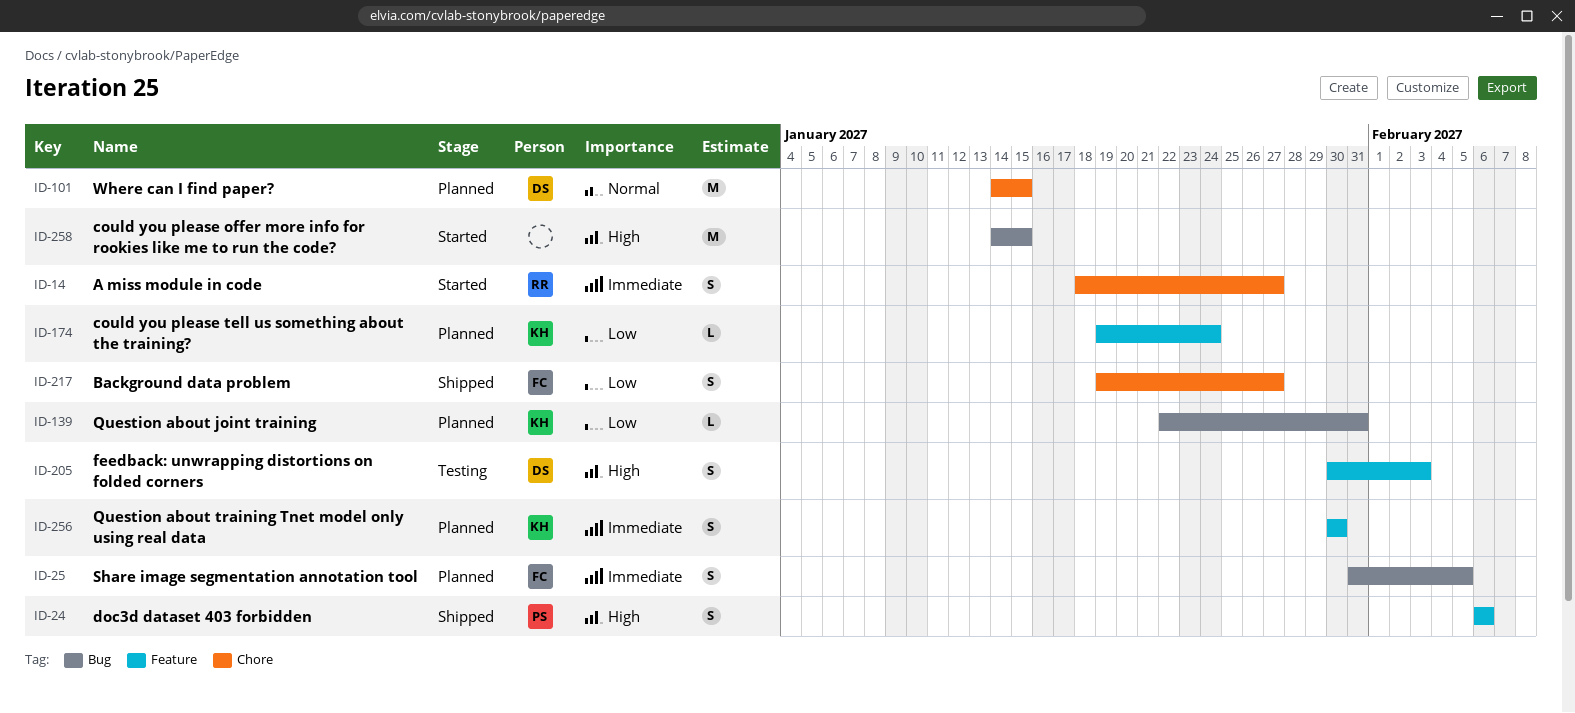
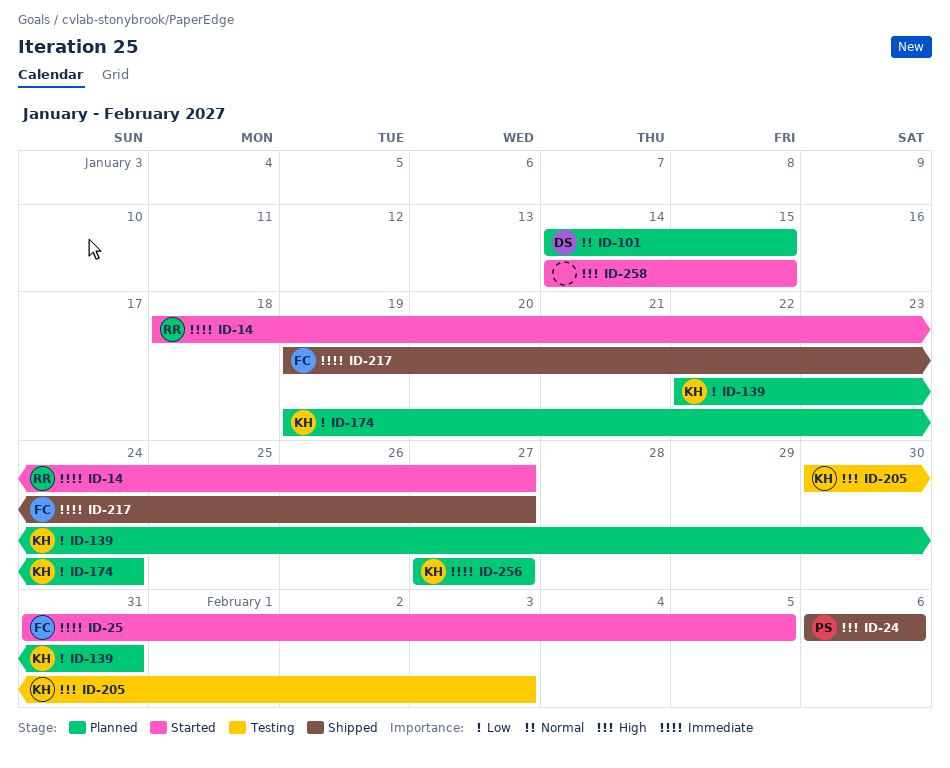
ID-25, status: Planned -> Started
ID-205, owner: DS -> KH
ID-217, priority: Low -> Immediate
ID-256, start: Jan 30 -> Jan 27
ID-256, due: Jan 30 -> Jan 27

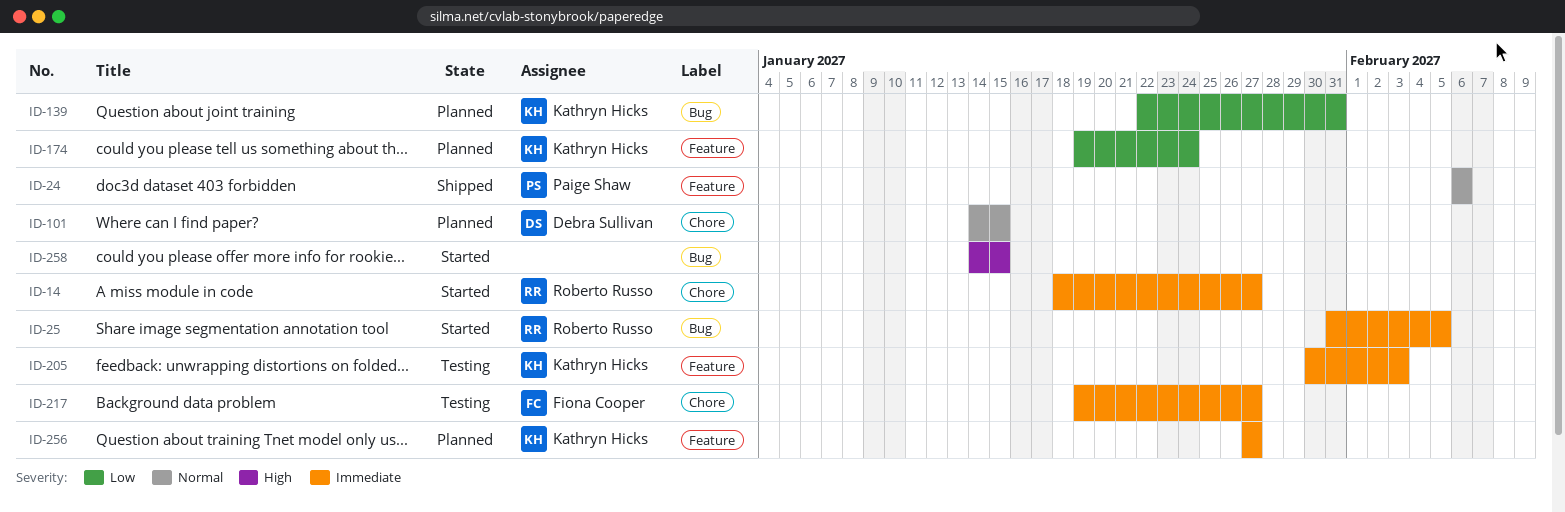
ID-24, priority: High -> Normal
ID-25, owner: Fiona Cooper -> Roberto Russo
ID-205, priority: High -> Immediate
ID-217, status: Shipped -> Testing

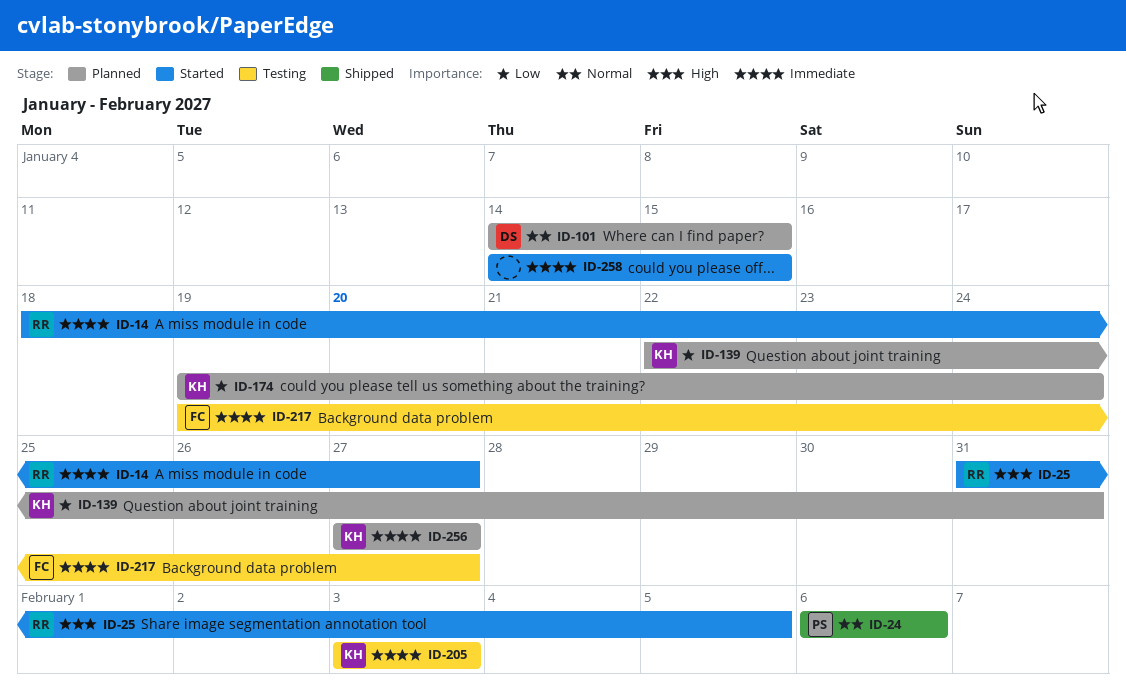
ID-25, priority: Immediate -> High
ID-205, start: Jan 30 -> Feb 3
ID-258, priority: High -> Immediate

